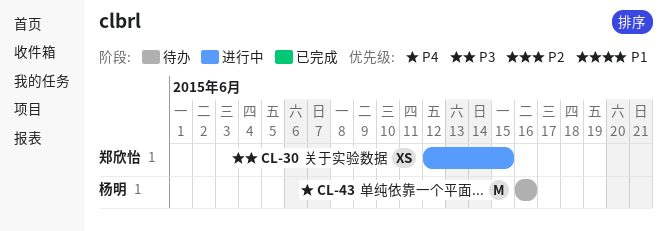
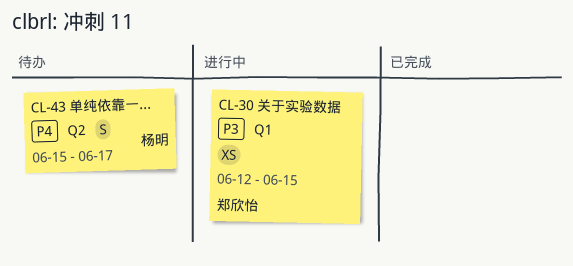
CL-43, estimate: M -> S
CL-43, start: Jun 16 -> Jun 15
CL-43, due: Jun 16 -> Jun 17

